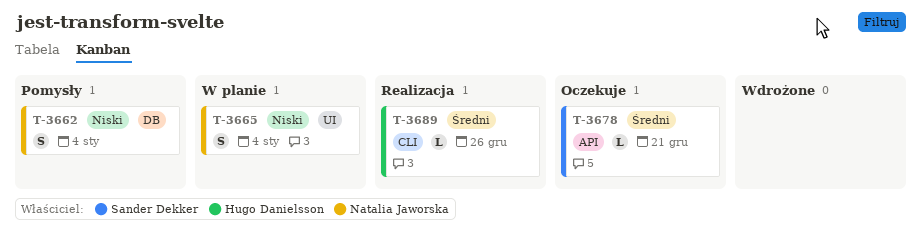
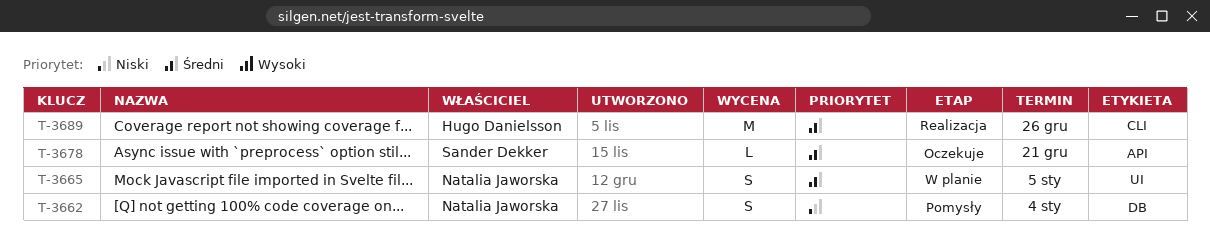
T-3665, priority: Niski -> Średni
T-3665, due: Jan 4 -> Jan 5
T-3689, estimate: L -> M

